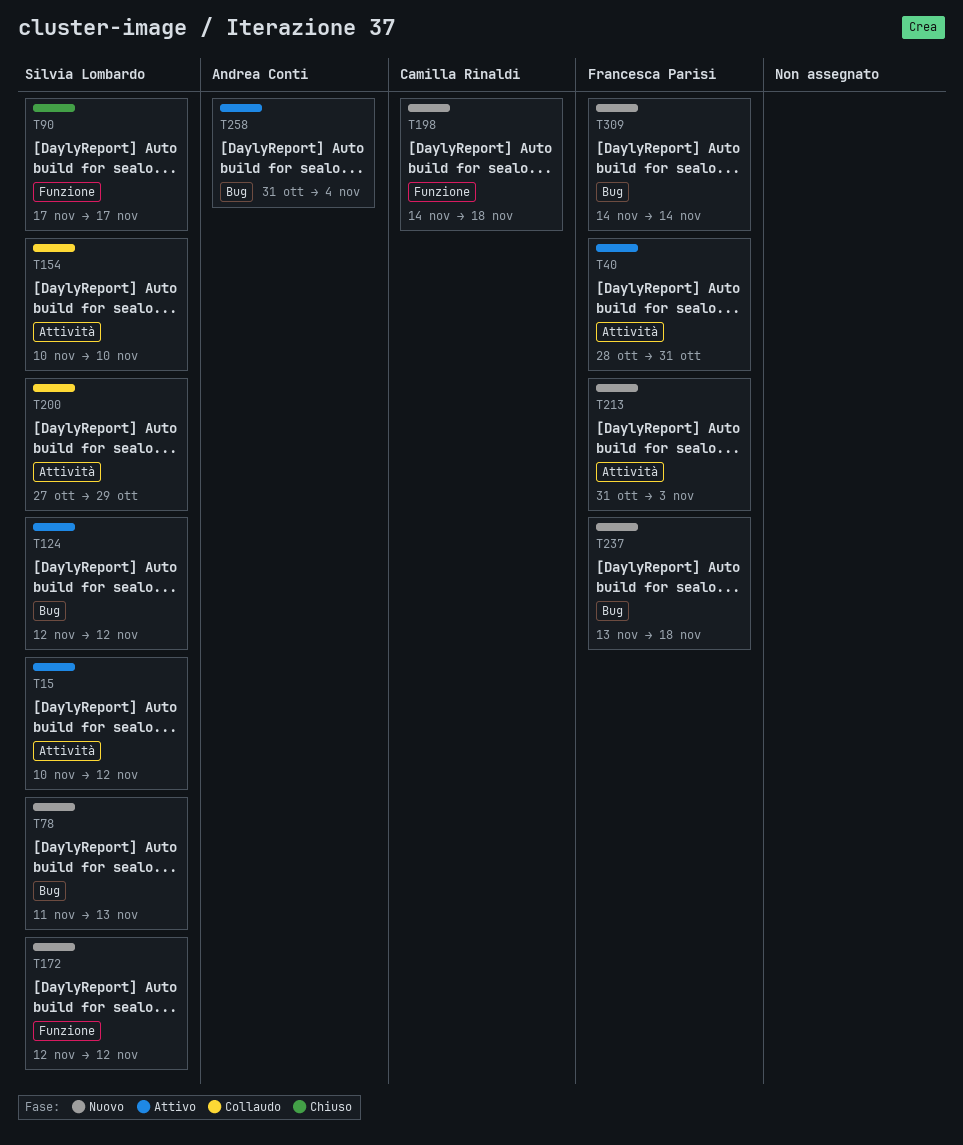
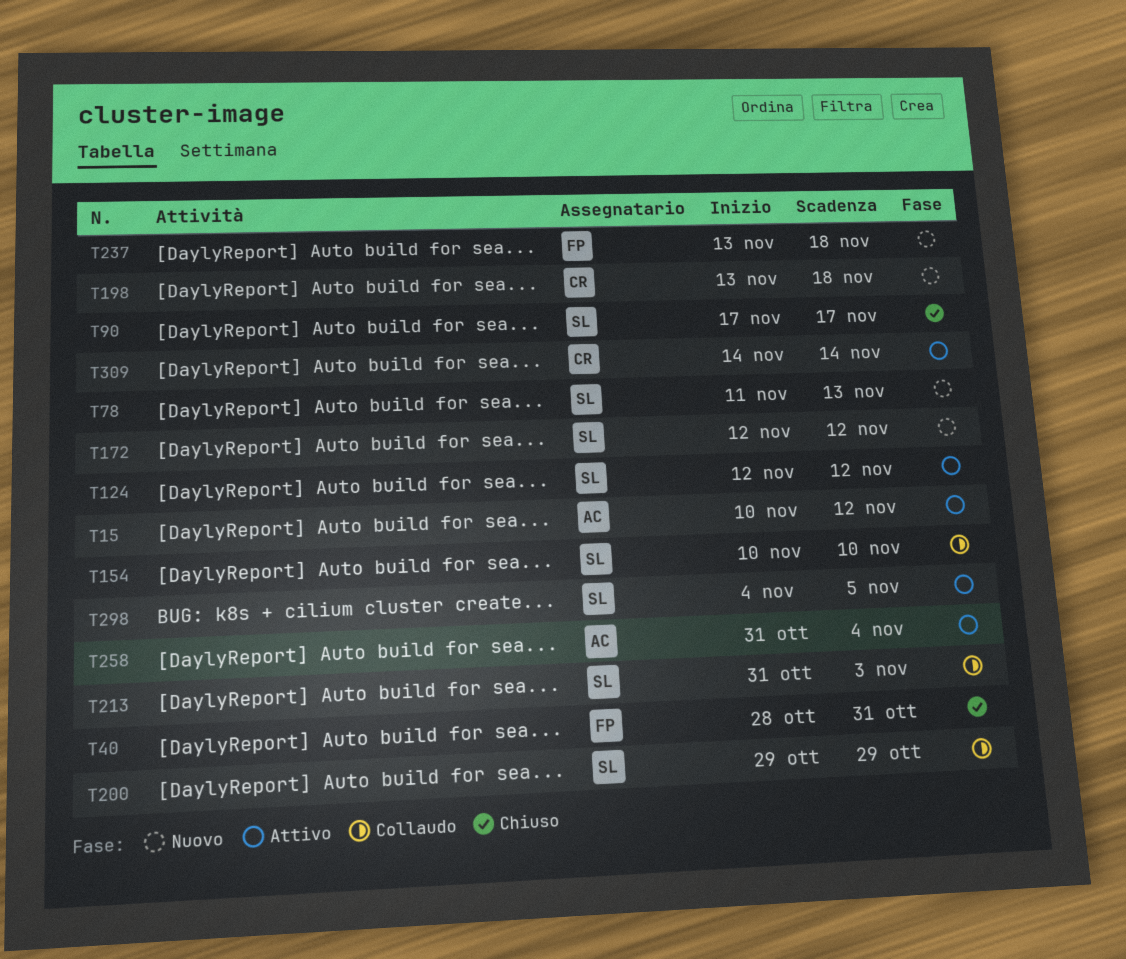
T15, owner: Silvia Lombardo -> Andrea Conti
T40, status: Attivo -> Chiuso
T198, start: Nov 14 -> Nov 13
T200, start: Oct 27 -> Oct 29
T213, status: Nuovo -> Collaudo
T213, owner: Francesca Parisi -> Silvia Lombardo
T298: none -> present
T309, status: Nuovo -> Attivo
T309, owner: Francesca Parisi -> Camilla Rinaldi

